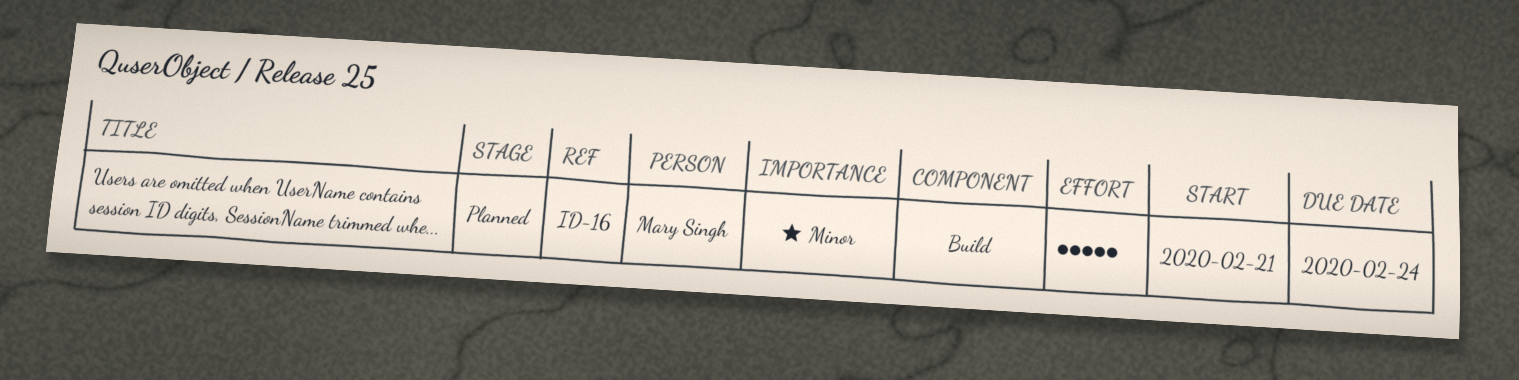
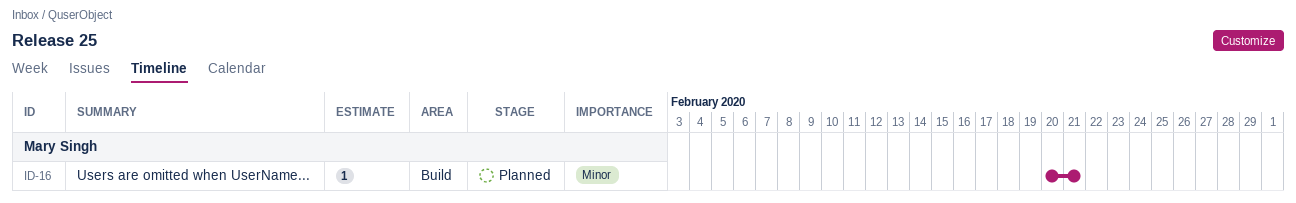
ID-16, estimate: 5 -> 1
ID-16, start: Feb 21 -> Feb 20
ID-16, due: Feb 24 -> Feb 21

